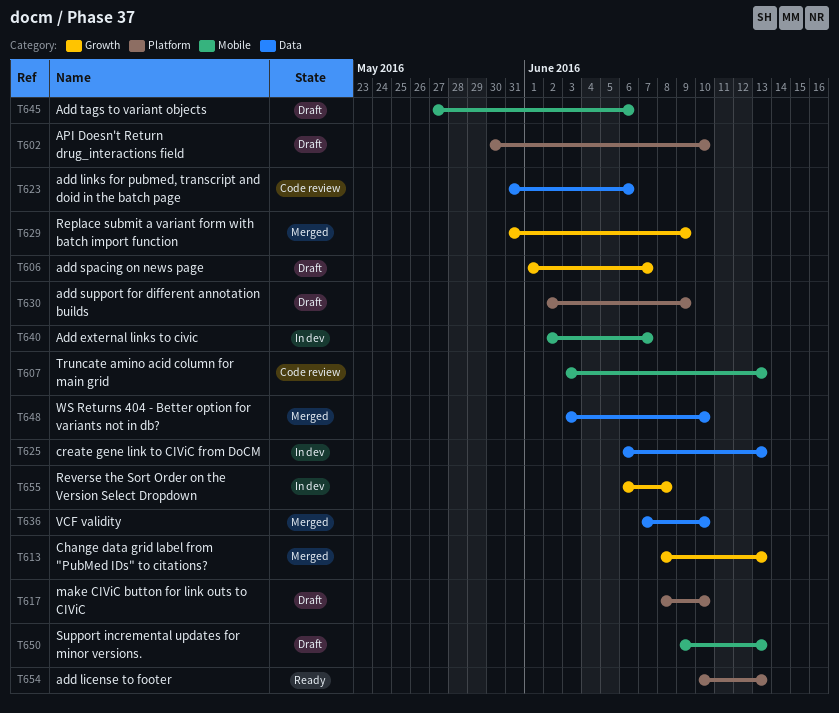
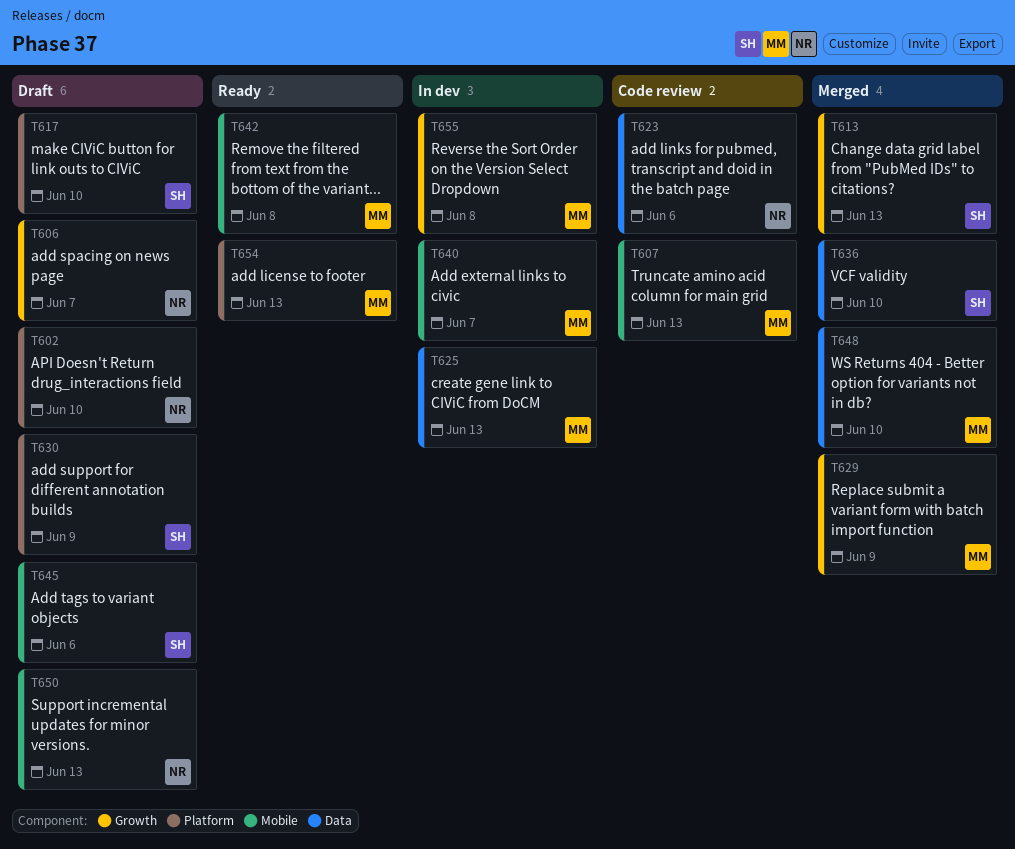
T642: none -> present

